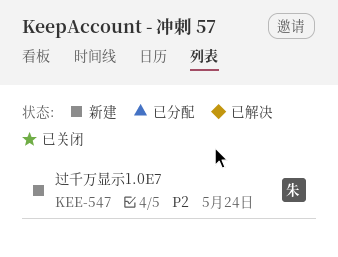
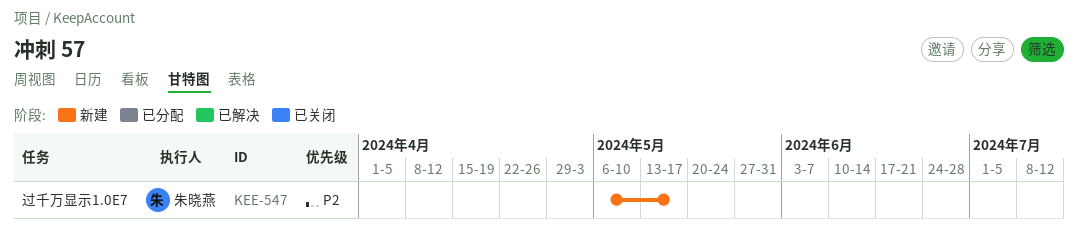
KEE-547, due: May 24 -> May 17

